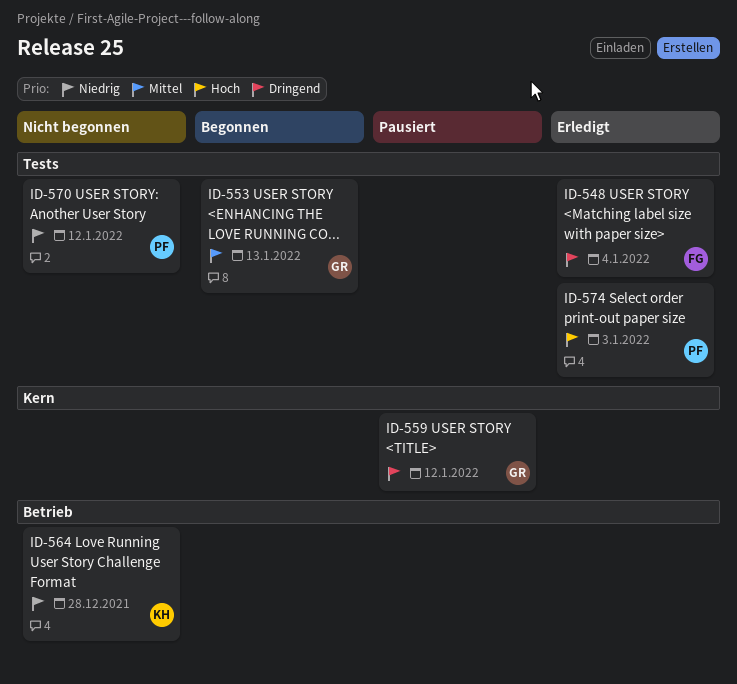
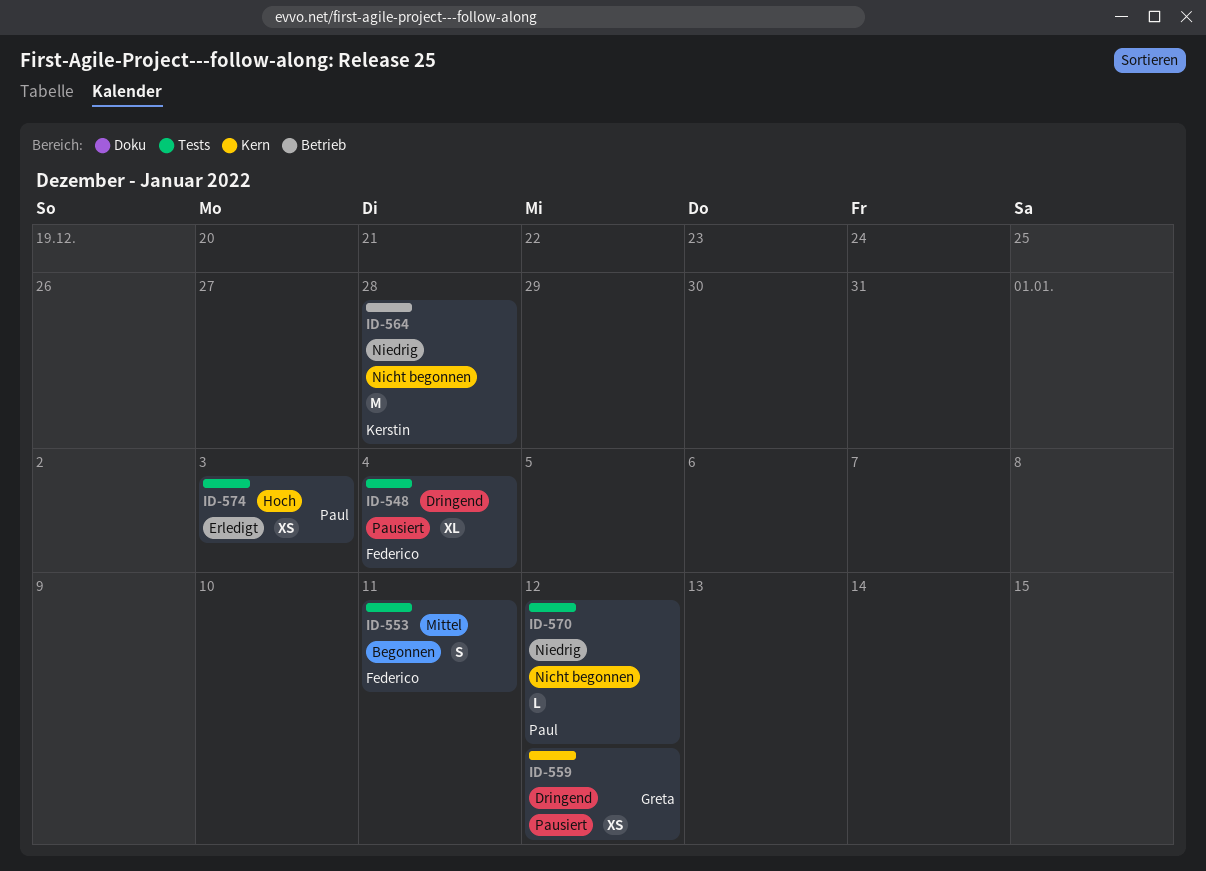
ID-548, status: Erledigt -> Pausiert
ID-553, owner: Greta -> Federico
ID-553, due: Jan 13 -> Jan 11

